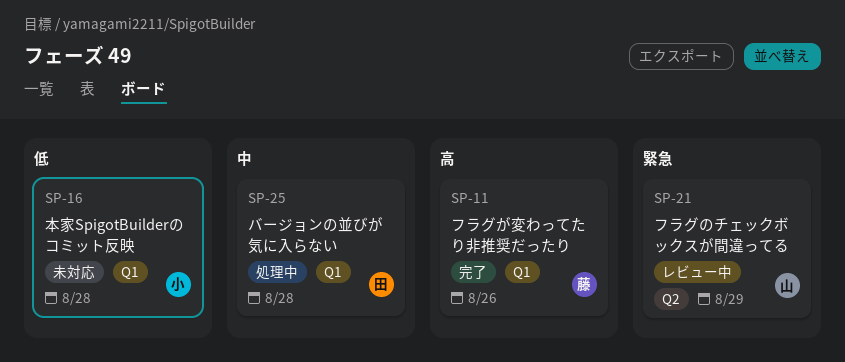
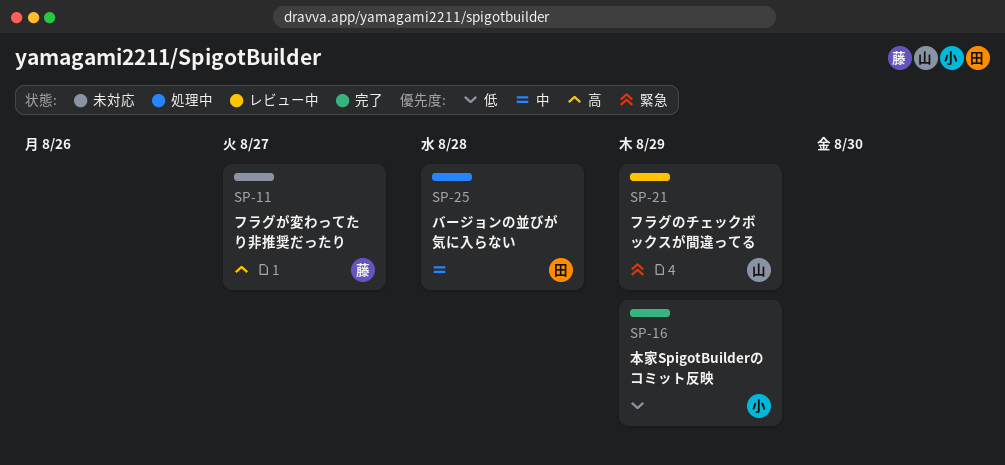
SP-11, status: 完了 -> 未対応
SP-11, due: Aug 26 -> Aug 27
SP-16, status: 未対応 -> 完了
SP-16, due: Aug 28 -> Aug 29

